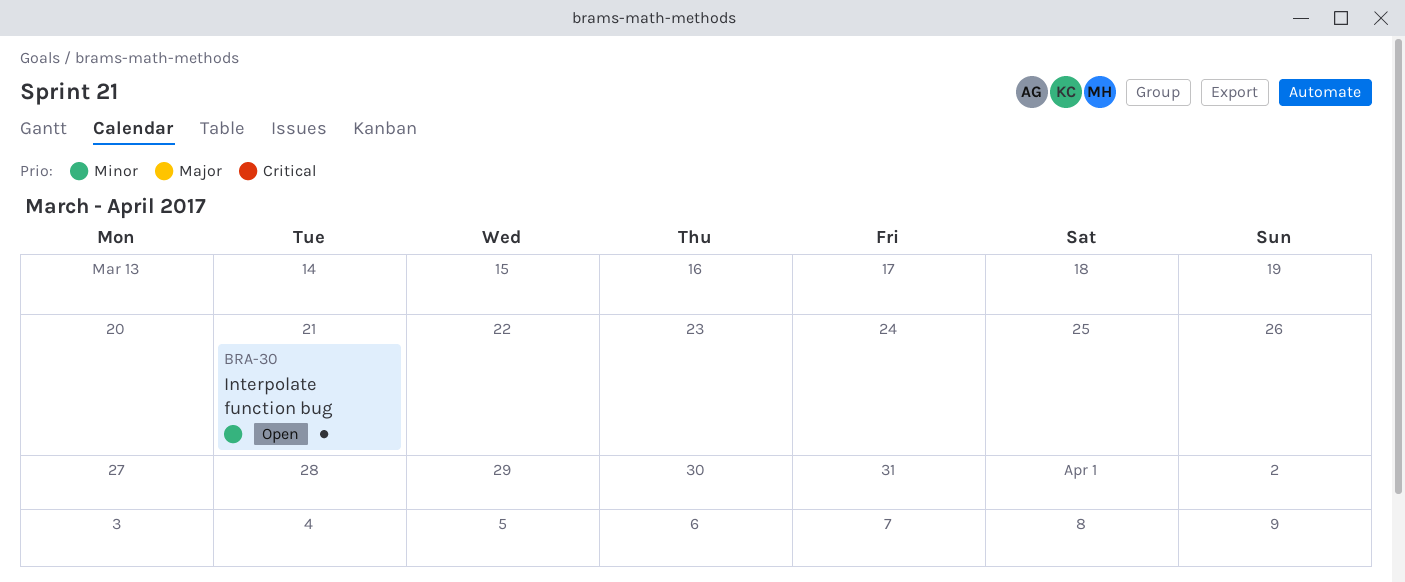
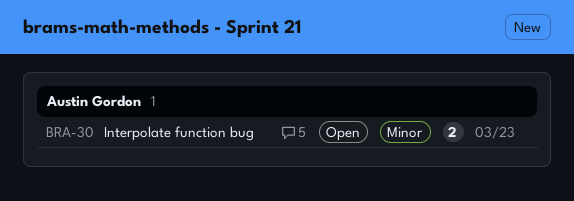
BRA-30, estimate: 1 -> 2
BRA-30, due: Mar 21 -> Mar 23

